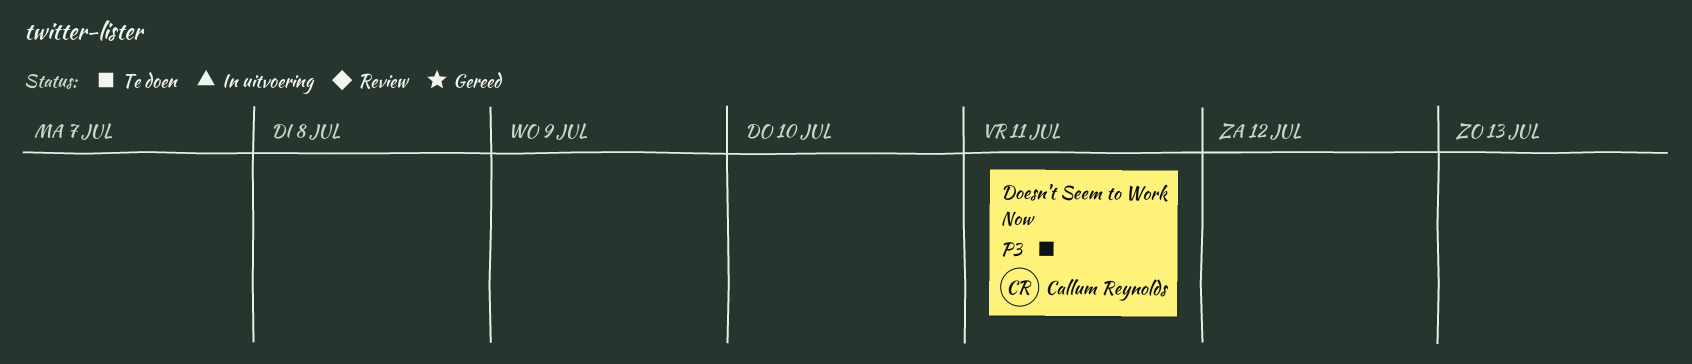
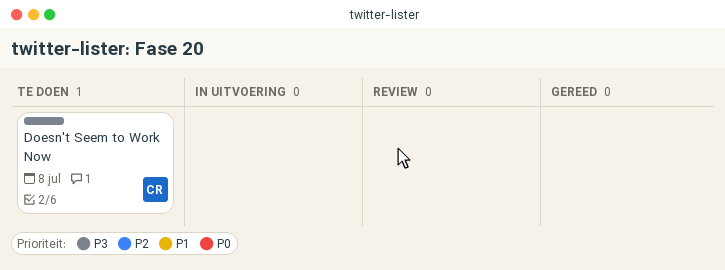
Doesn't Seem to Work Now, due: Jul 11 -> Jul 8

